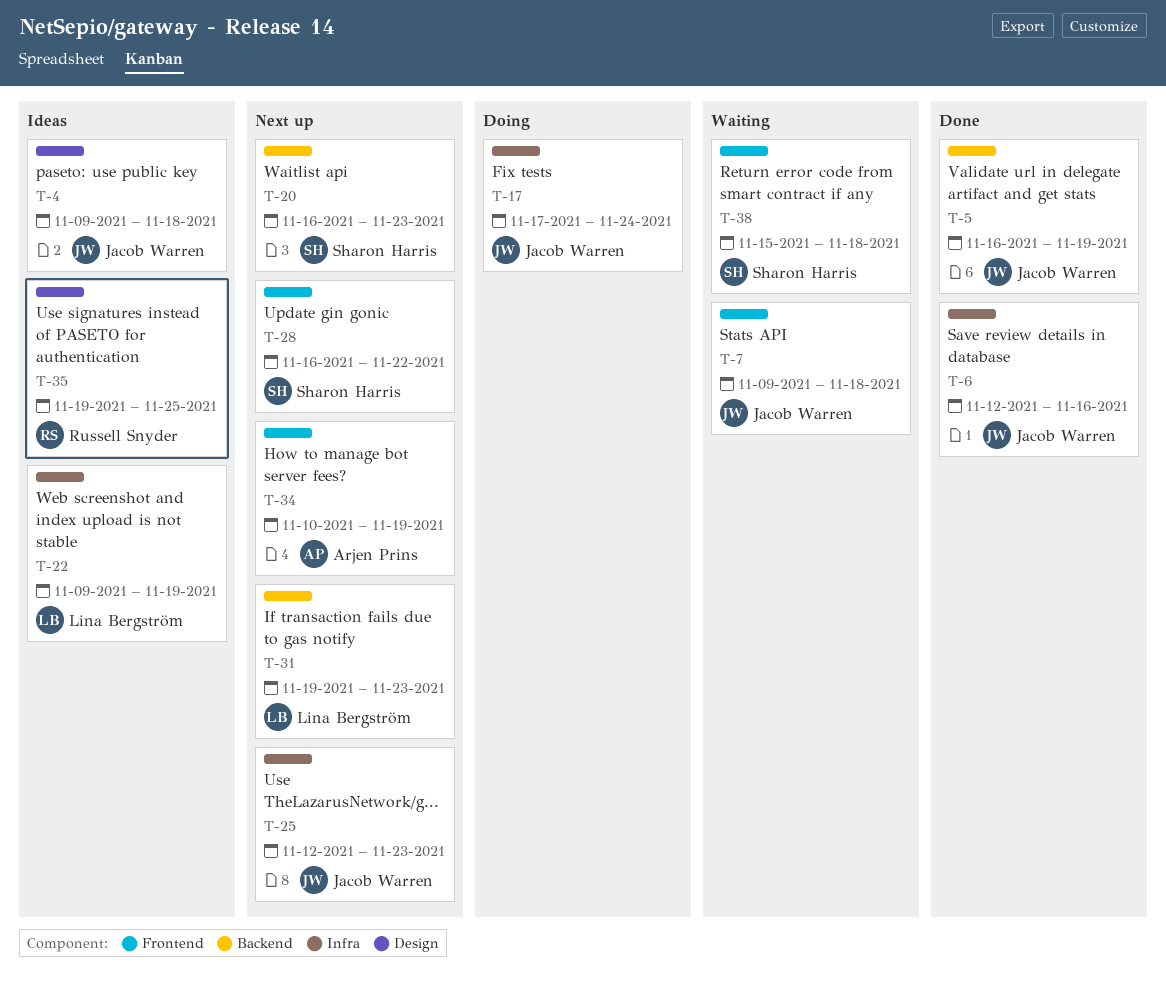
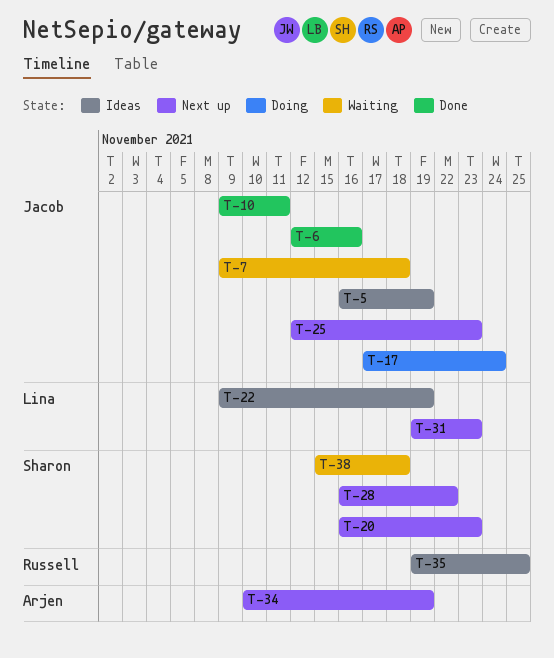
T-4: present -> none
T-5, status: Done -> Ideas
T-10: none -> present

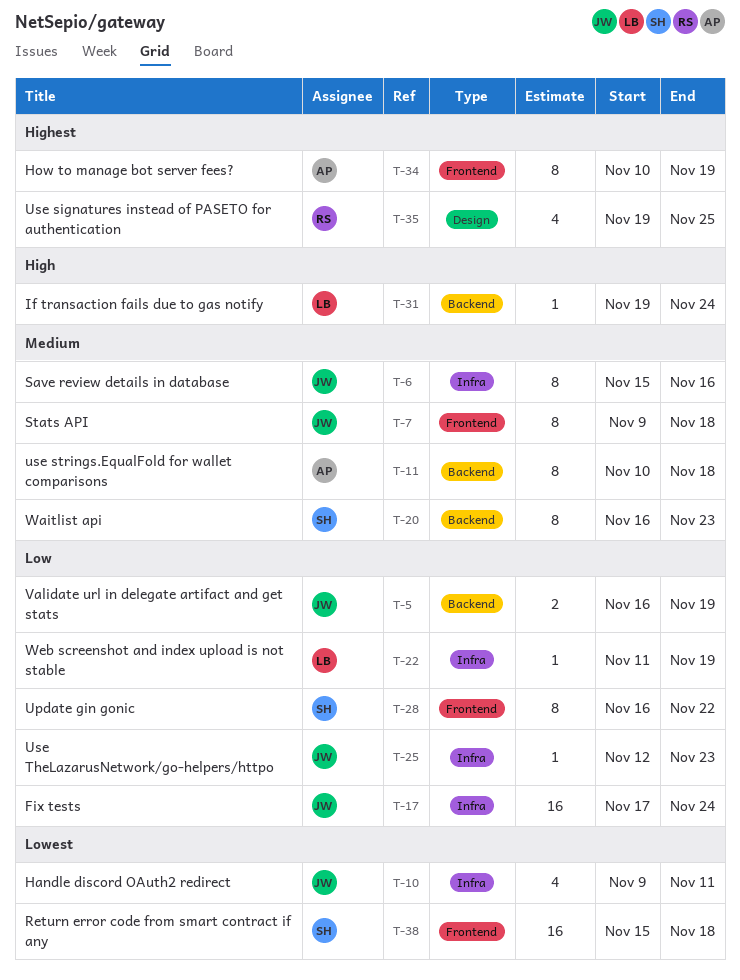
T-6, start: Nov 12 -> Nov 15
T-11: none -> present
T-22, start: Nov 9 -> Nov 11
T-31, due: Nov 23 -> Nov 24

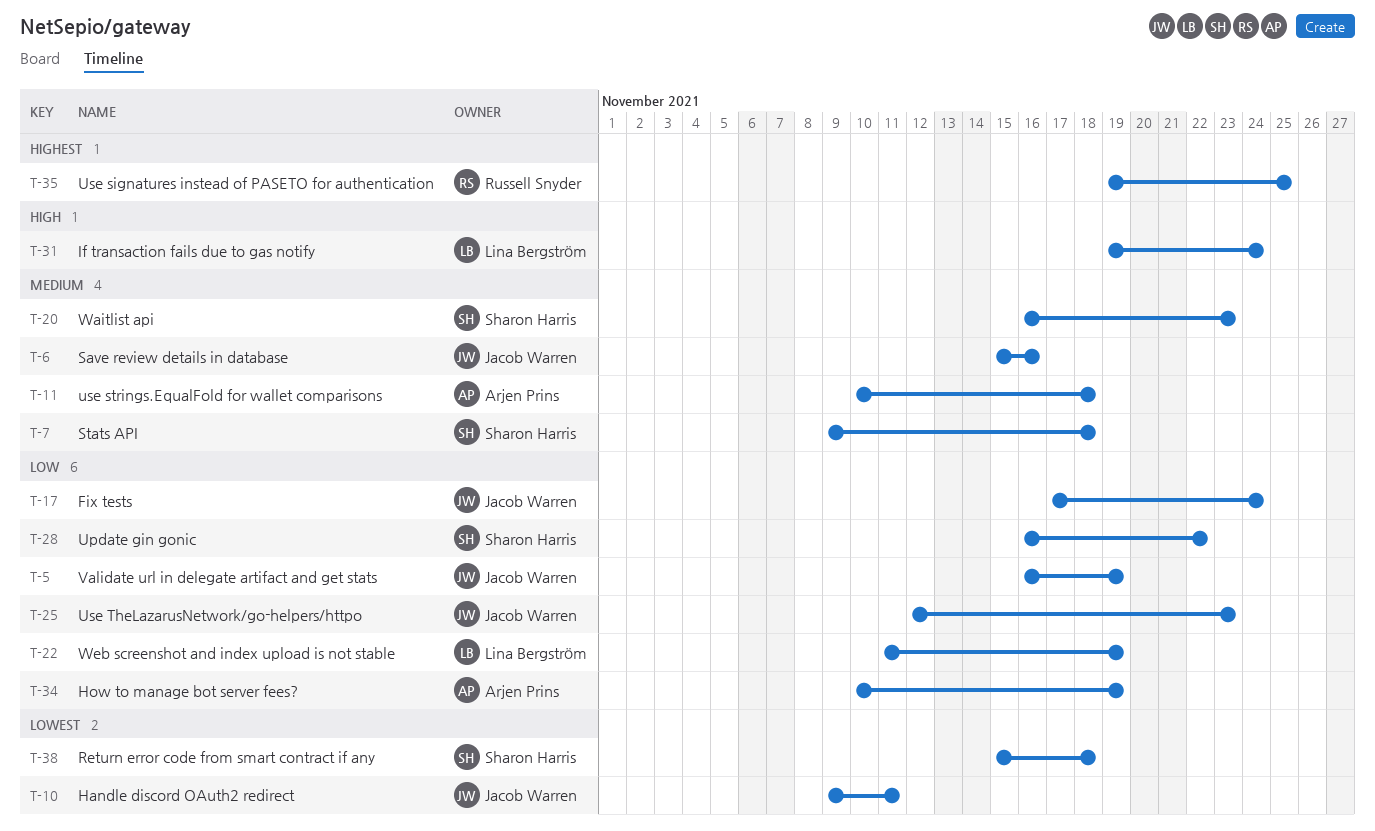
T-7, owner: Jacob Warren -> Sharon Harris
T-34, priority: Highest -> Low

